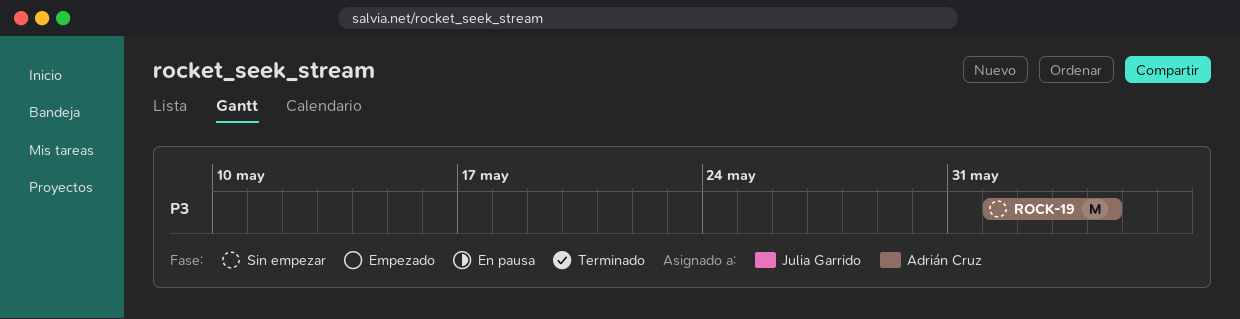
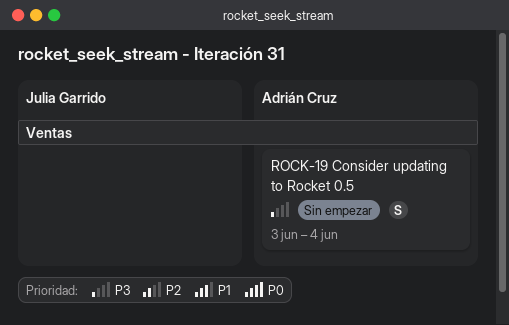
ROCK-19, estimate: M -> S
ROCK-19, start: Jun 1 -> Jun 3

